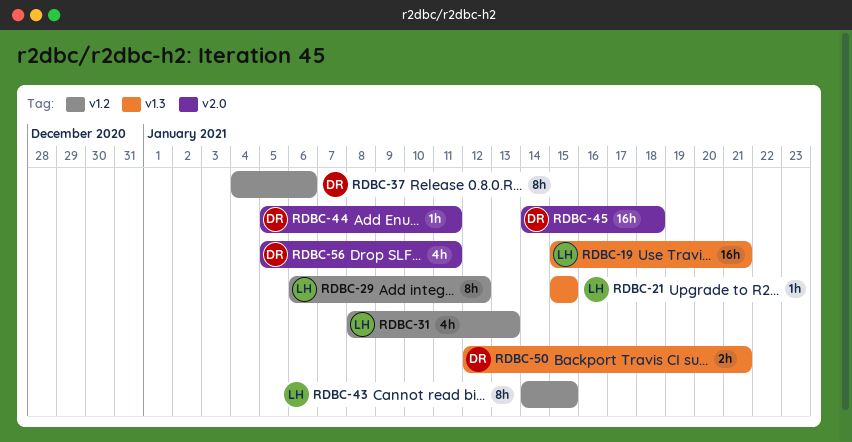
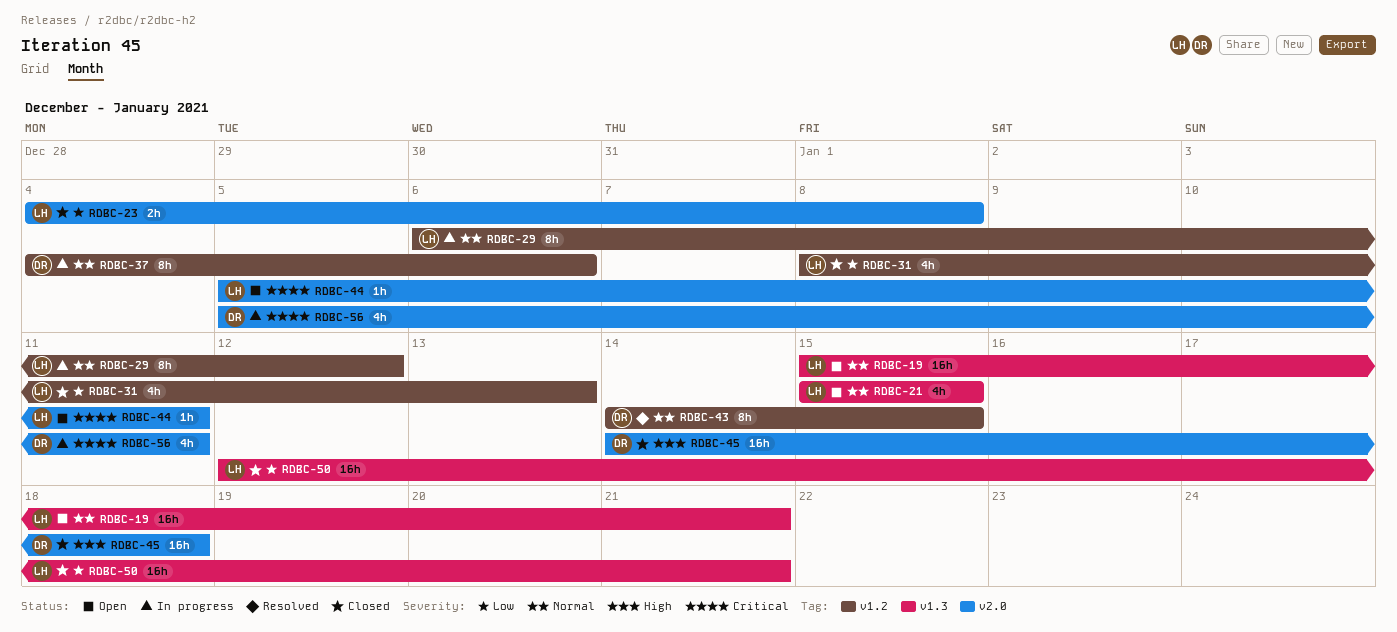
RDBC-21, estimate: 1h -> 4h
RDBC-23: none -> present
RDBC-43, owner: LH -> DR
RDBC-44, owner: DR -> LH
RDBC-50, owner: DR -> LH
RDBC-50, estimate: 2h -> 16h

